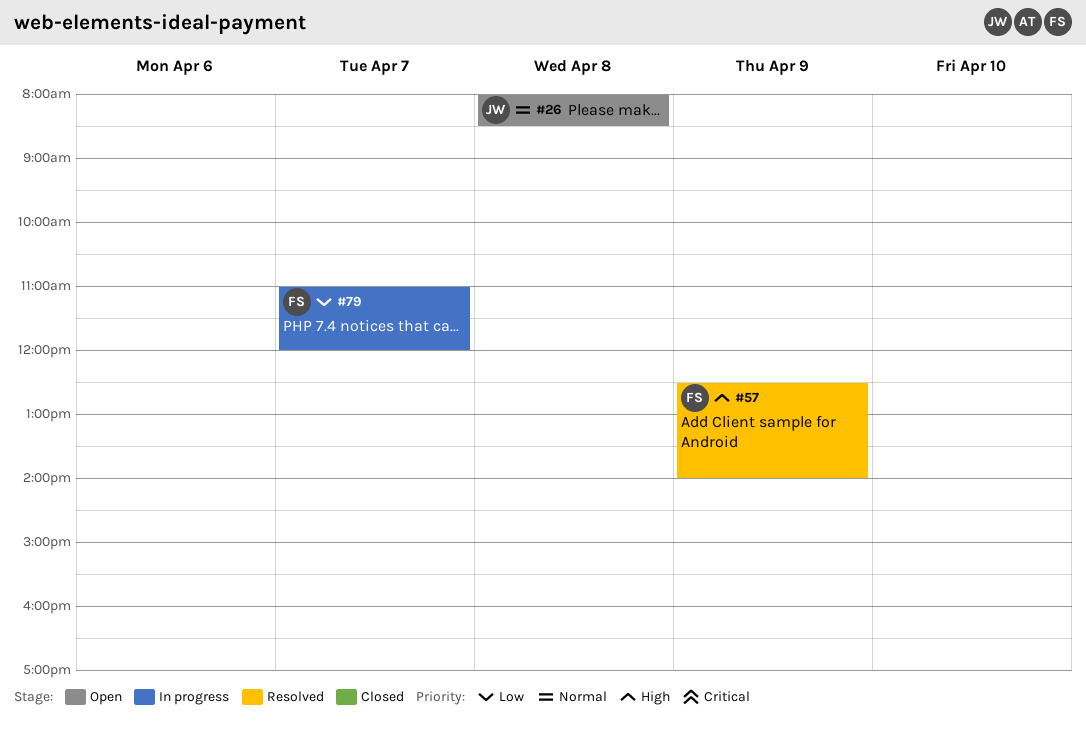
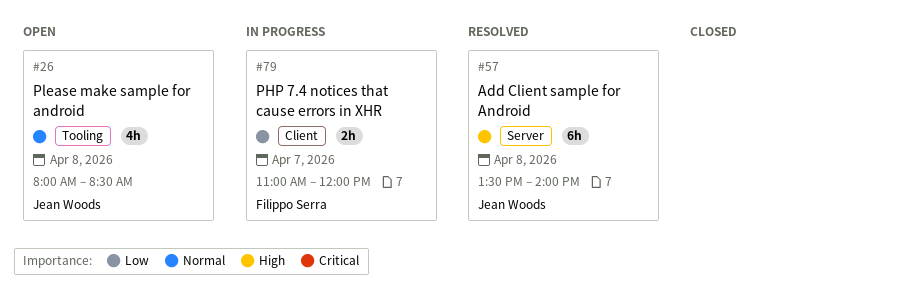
#57, owner: Filippo Serra -> Jean Woods
#57, day: Apr 9 -> Apr 8
#57, begins: 12:30 -> 13:30

